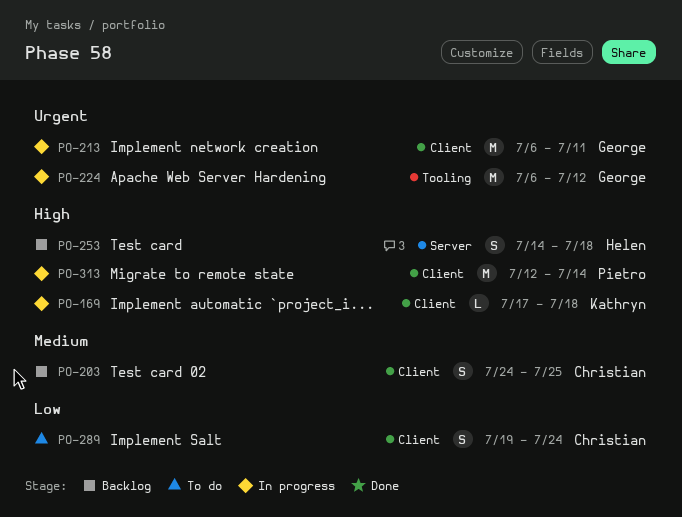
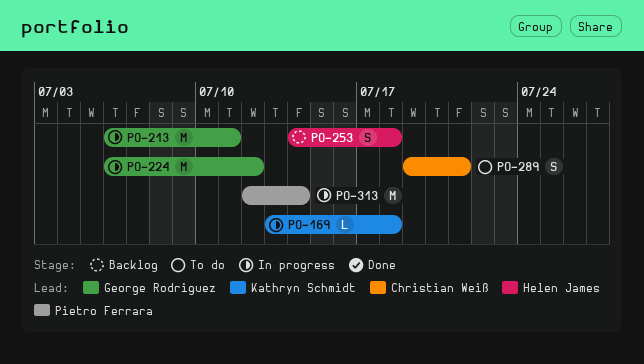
PO-169, start: Jul 17 -> Jul 13
PO-203: present -> none
PO-289, due: Jul 24 -> Jul 21

